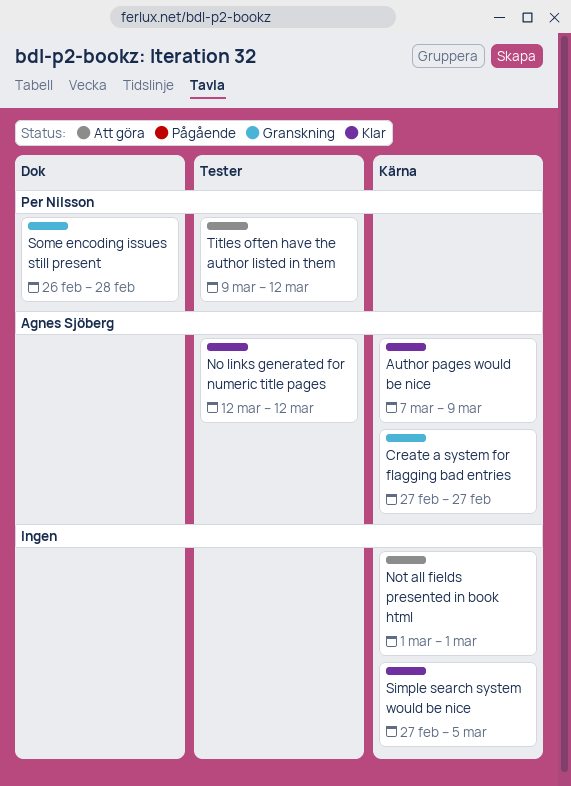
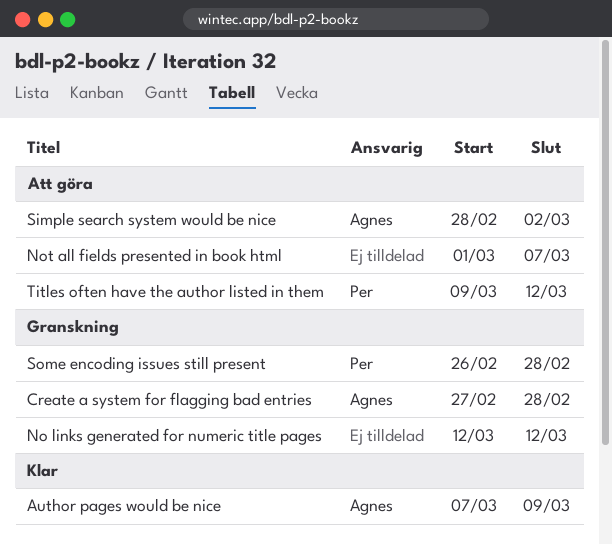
Create a system for flagging bad entries, due: Feb 27 -> Feb 28
No links generated for numeric title pages, status: Klar -> Granskning
No links generated for numeric title pages, owner: Agnes Sjöberg -> none
Not all fields presented in book html, due: Mar 1 -> Mar 7
Simple search system would be nice, status: Klar -> Att göra
Simple search system would be nice, owner: none -> Agnes Sjöberg
Simple search system would be nice, start: Feb 27 -> Feb 28
Simple search system would be nice, due: Mar 5 -> Mar 2

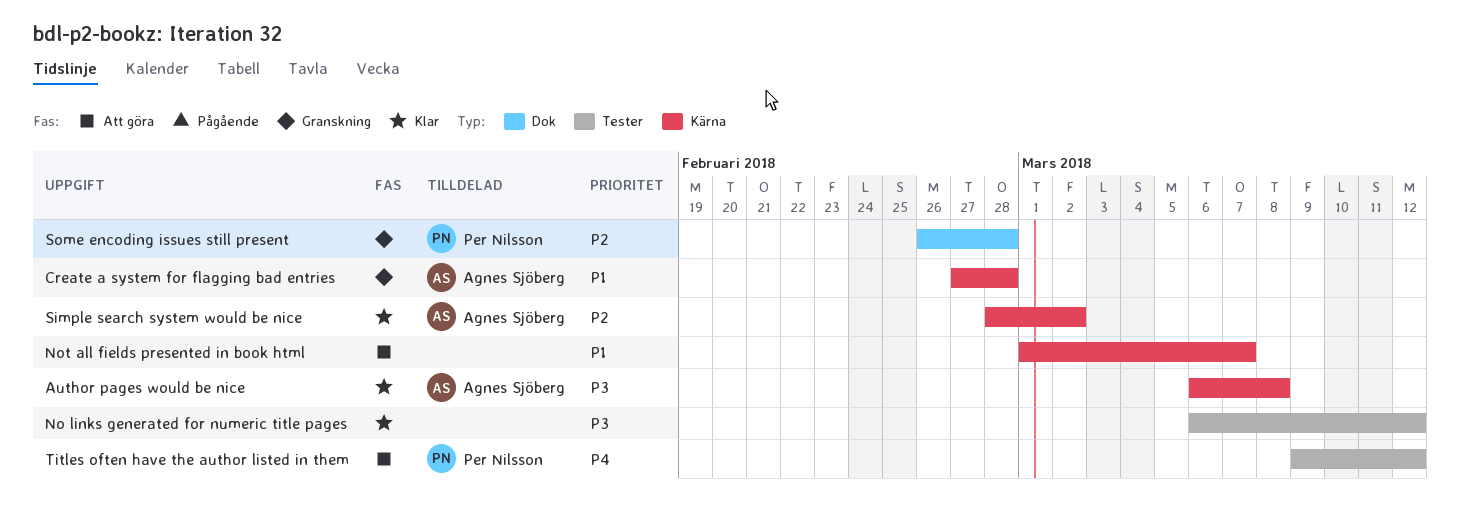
Author pages would be nice, start: Mar 7 -> Mar 6
Author pages would be nice, due: Mar 9 -> Mar 8
No links generated for numeric title pages, status: Granskning -> Klar
No links generated for numeric title pages, start: Mar 12 -> Mar 6
Simple search system would be nice, status: Att göra -> Klar

